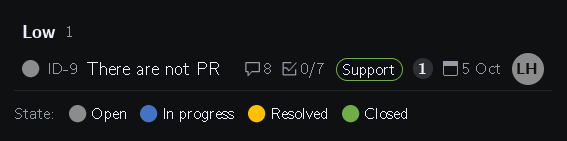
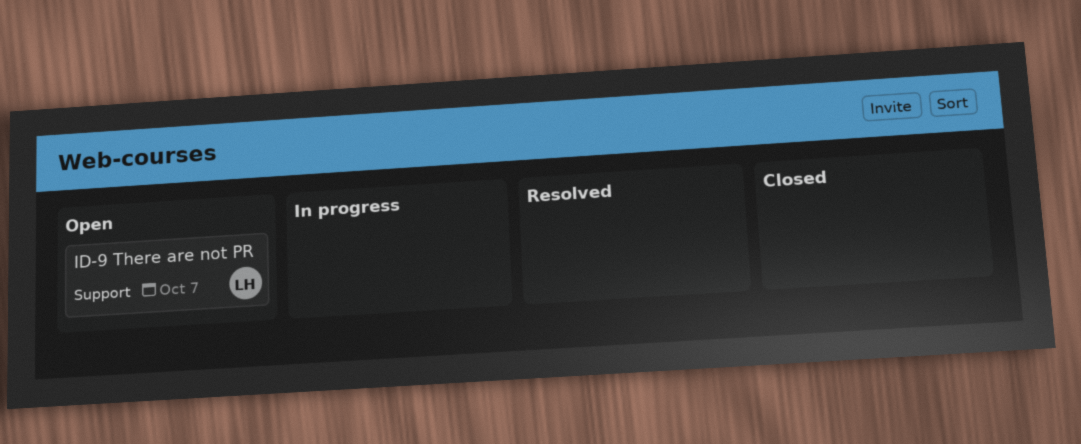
ID-9, due: Oct 5 -> Oct 7

